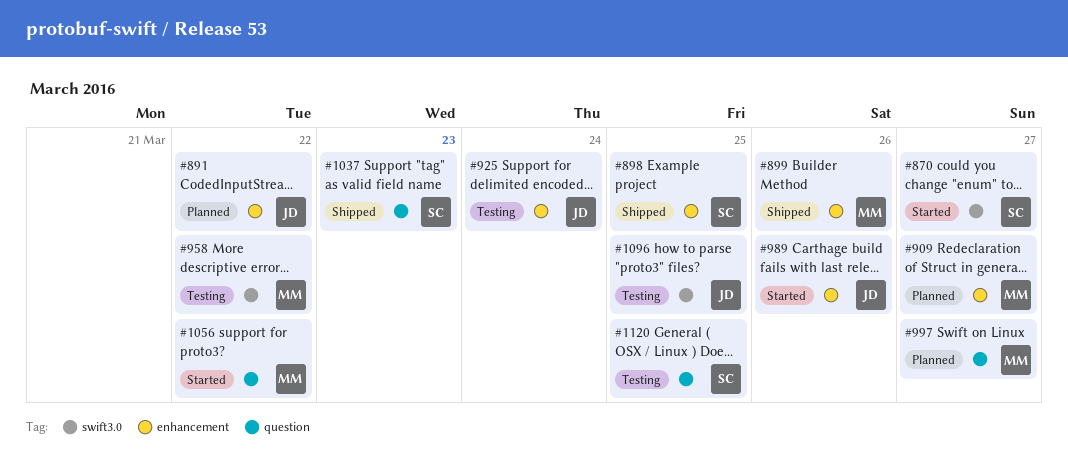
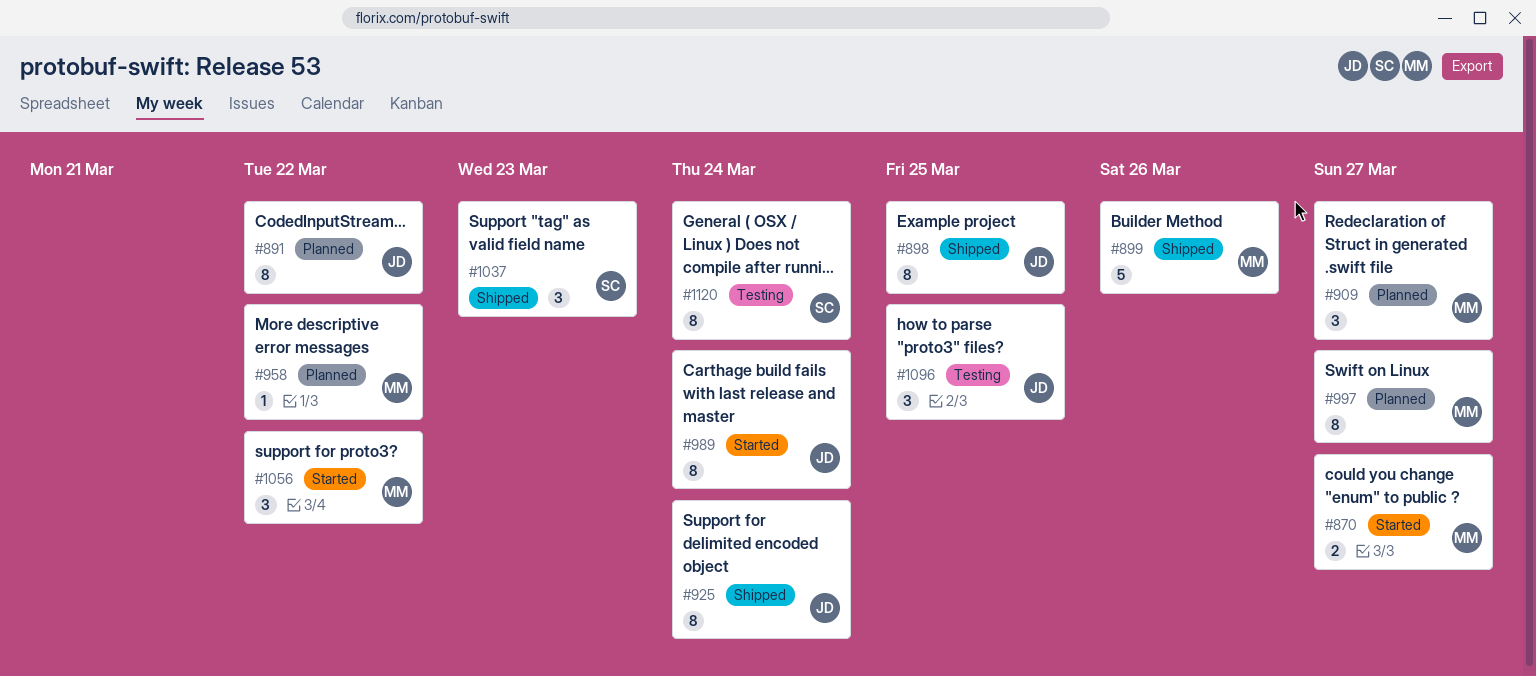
#870, owner: SC -> MM
#898, owner: SC -> JD
#925, status: Testing -> Shipped
#958, status: Testing -> Planned
#989, due: Mar 26 -> Mar 24
#1120, due: Mar 25 -> Mar 24

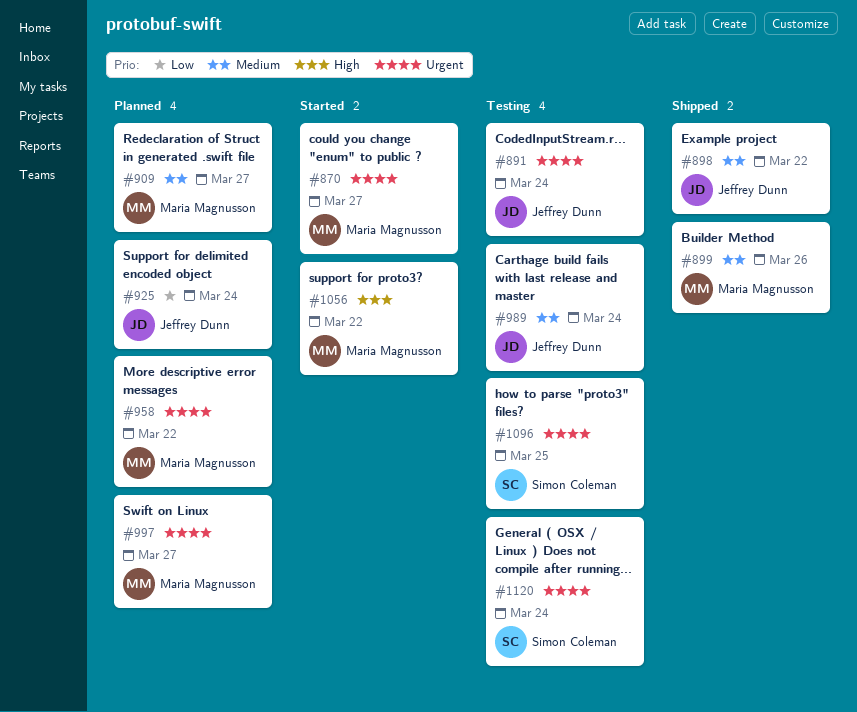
#891, status: Planned -> Testing
#891, due: Mar 22 -> Mar 24
#898, due: Mar 25 -> Mar 22
#925, status: Shipped -> Planned
#989, status: Started -> Testing
#1037: present -> none
#1096, owner: Jeffrey Dunn -> Simon Coleman

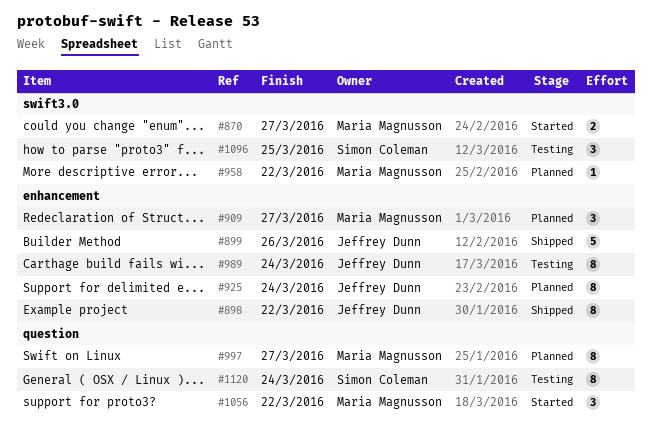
#891: present -> none
#899, owner: Maria Magnusson -> Jeffrey Dunn

